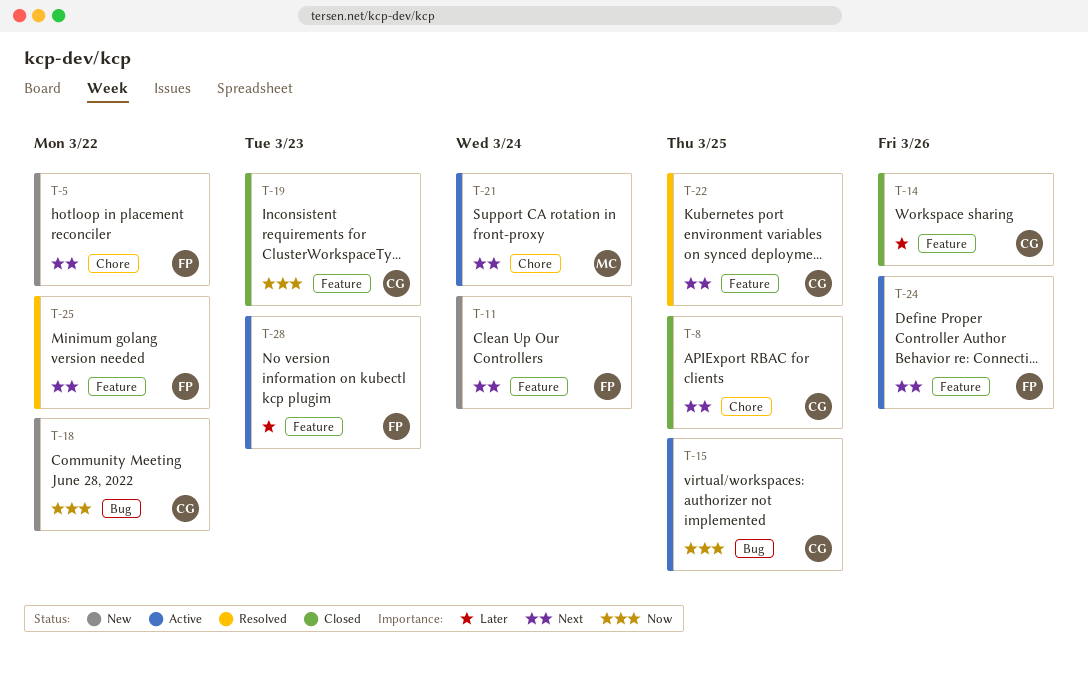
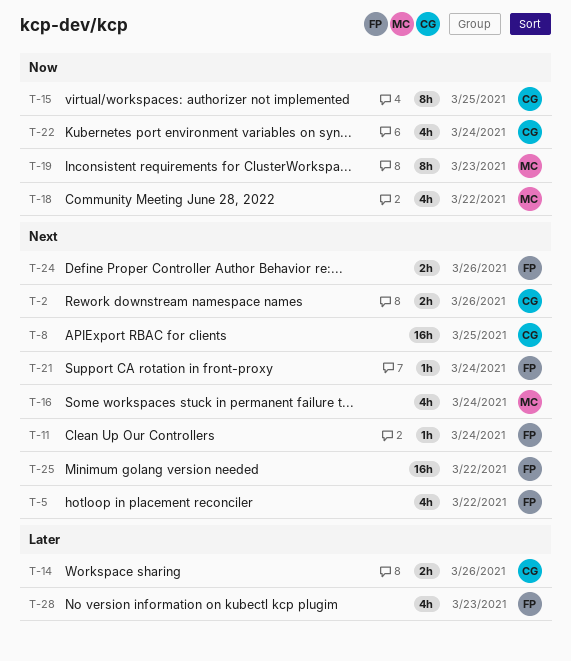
T-2: none -> present
T-16: none -> present
T-18, owner: CG -> MC
T-19, owner: CG -> MC
T-21, owner: MC -> FP
T-22, priority: Next -> Now
T-22, due: Mar 25 -> Mar 24

